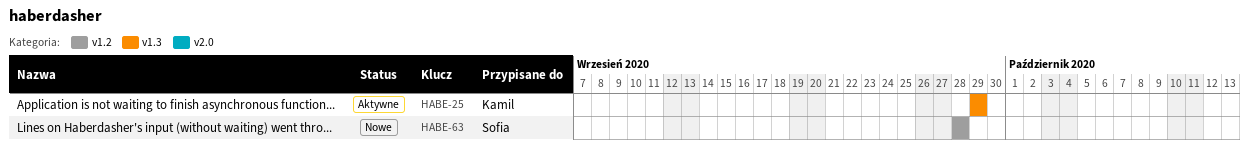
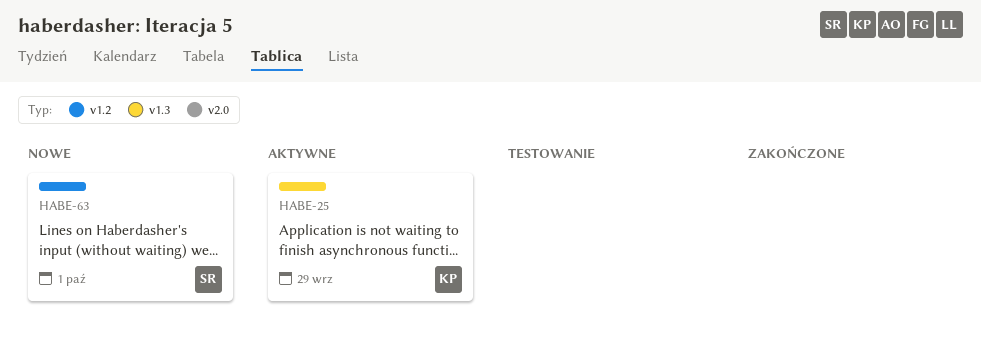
HABE-63, due: Sep 28 -> Oct 1

